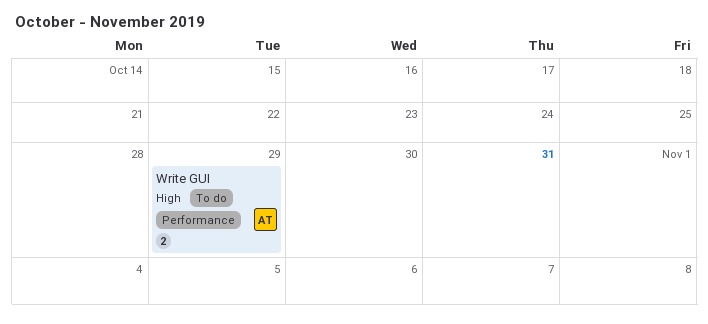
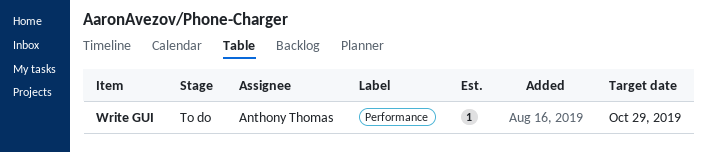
Write GUI, estimate: 2 -> 1

